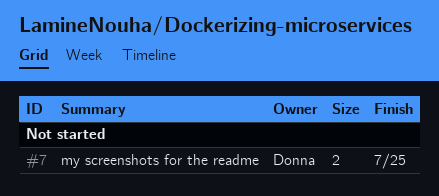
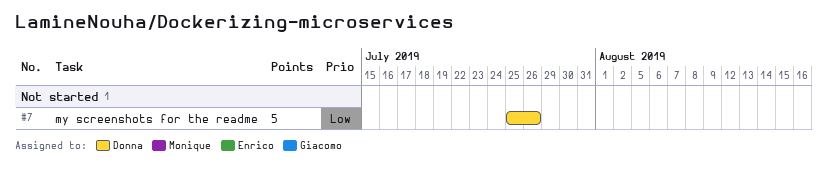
#7, estimate: 2 -> 5
#7, due: Jul 25 -> Jul 26

